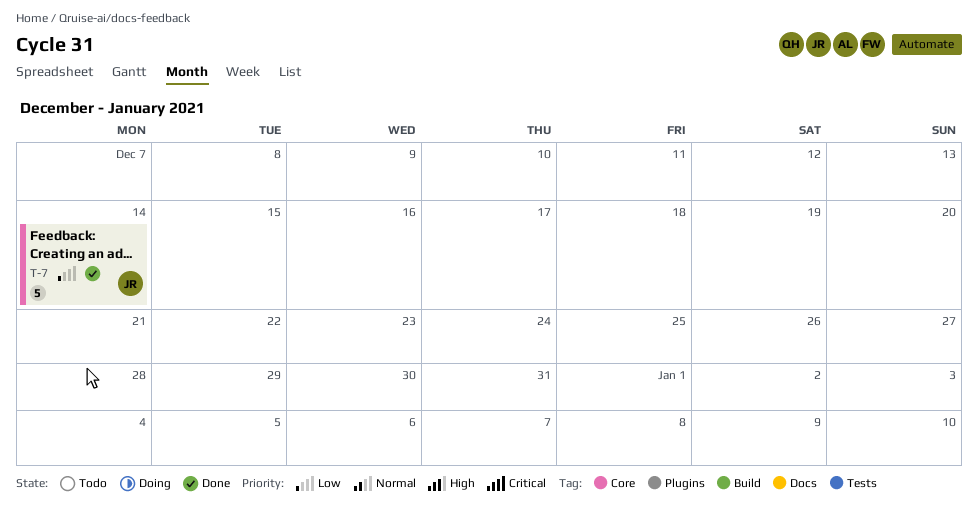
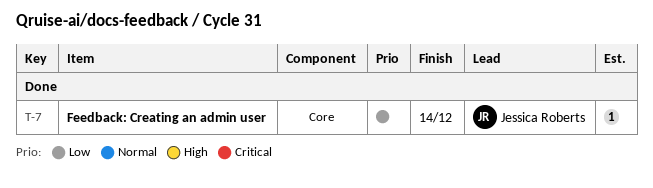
T-7, estimate: 5 -> 1

